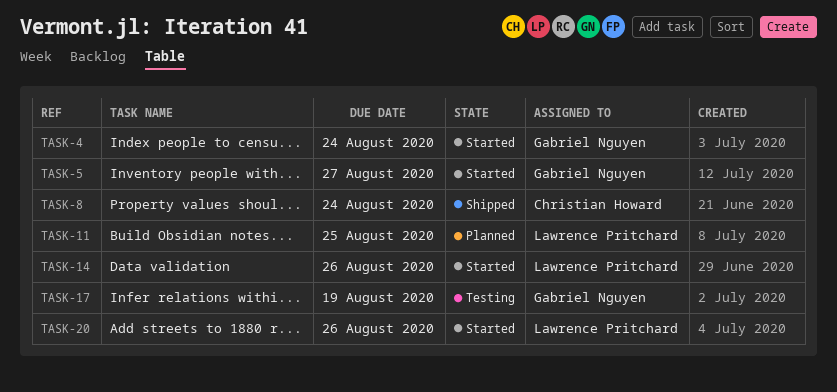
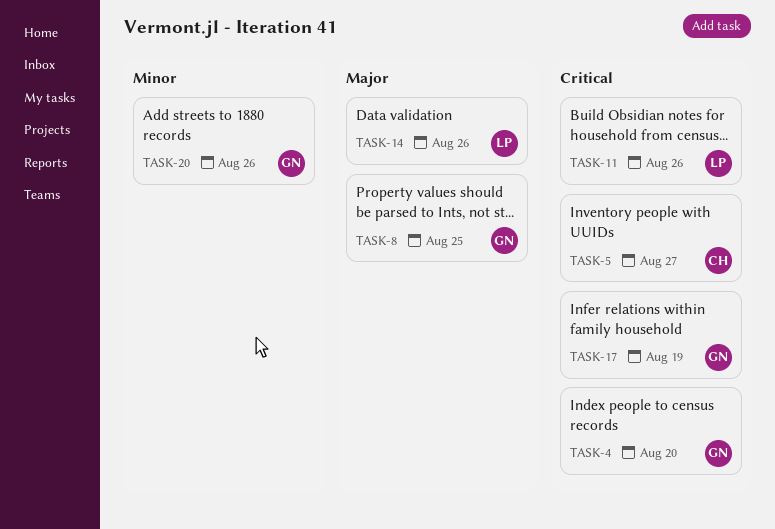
TASK-4, due: Aug 24 -> Aug 20
TASK-5, owner: Gabriel Nguyen -> Christian Howard
TASK-8, owner: Christian Howard -> Gabriel Nguyen
TASK-8, due: Aug 24 -> Aug 25
TASK-11, due: Aug 25 -> Aug 26
TASK-20, owner: Lawrence Pritchard -> Gabriel Nguyen

